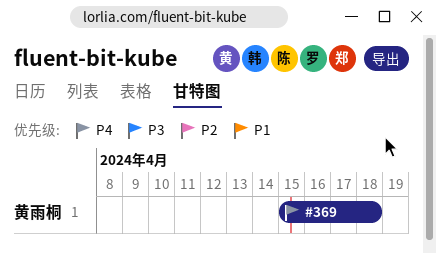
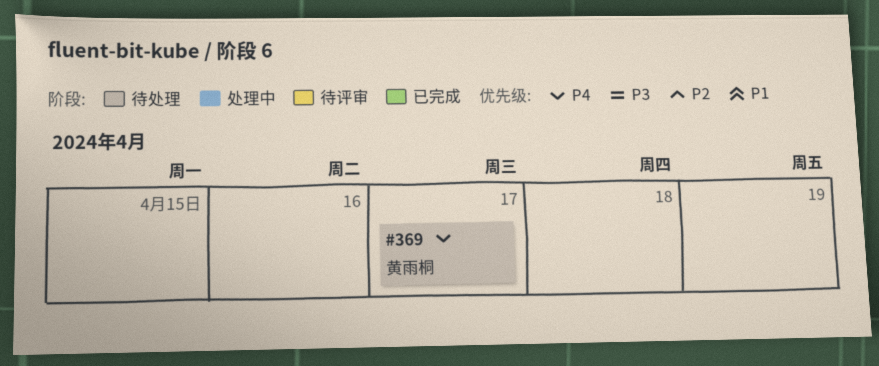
#369, due: Apr 18 -> Apr 17

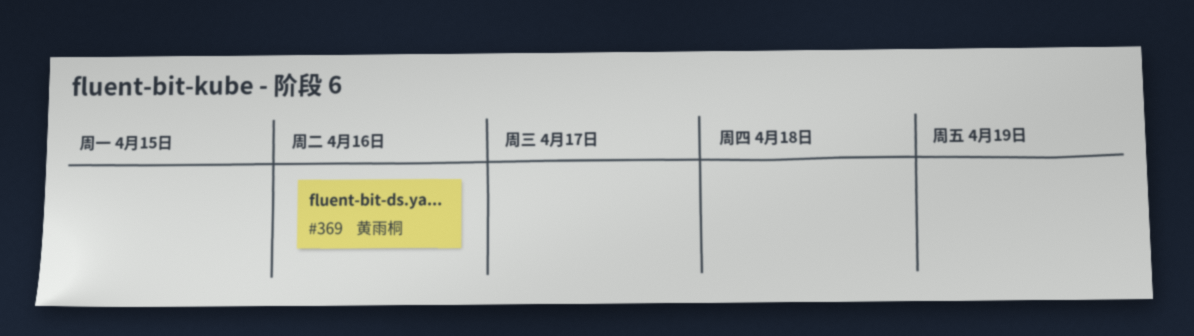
#369, due: Apr 17 -> Apr 16

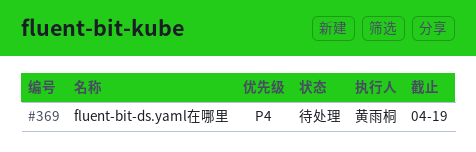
#369, due: Apr 16 -> Apr 19

